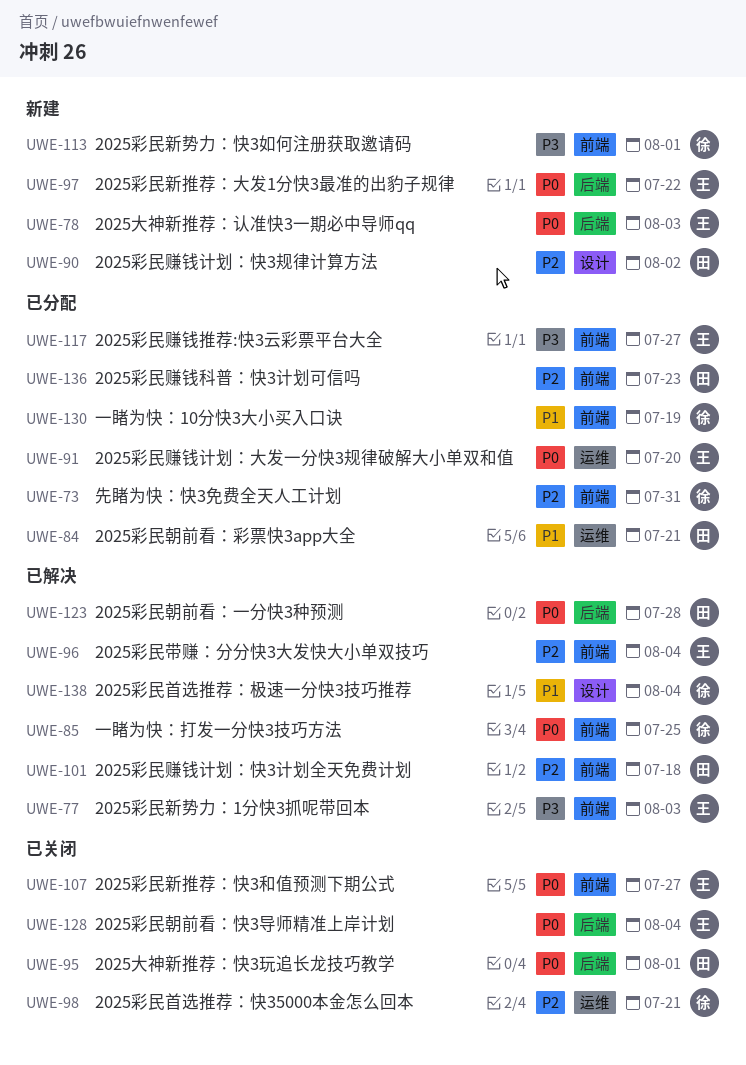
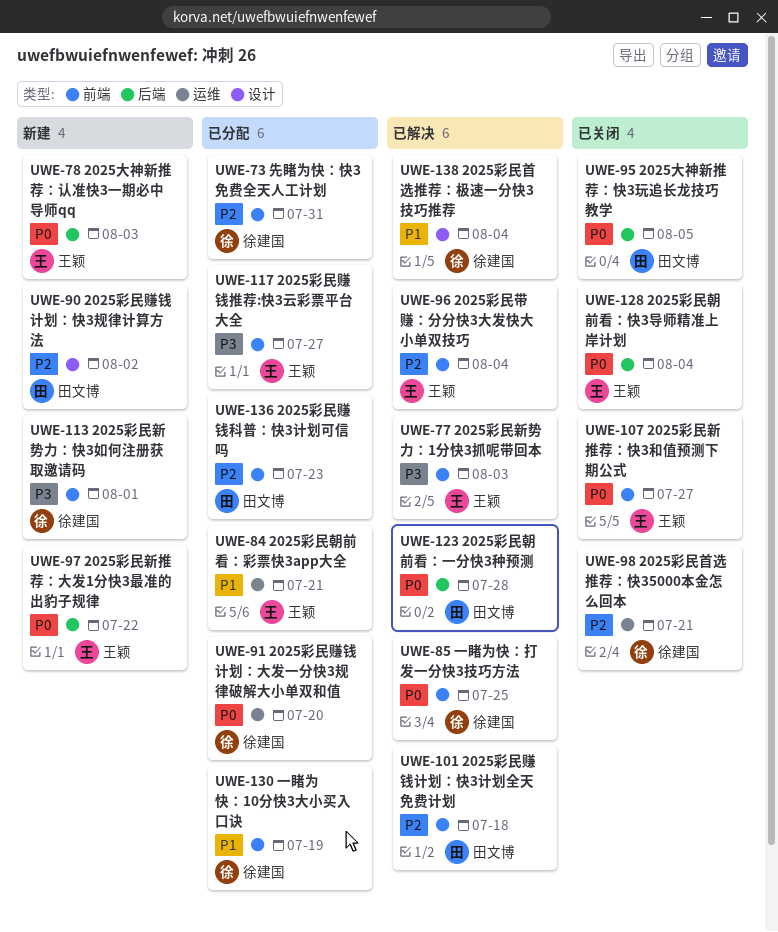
UWE-84, owner: 田文博 -> 王颖
UWE-91, owner: 王颖 -> 徐建国
UWE-95, due: Aug 1 -> Aug 5

